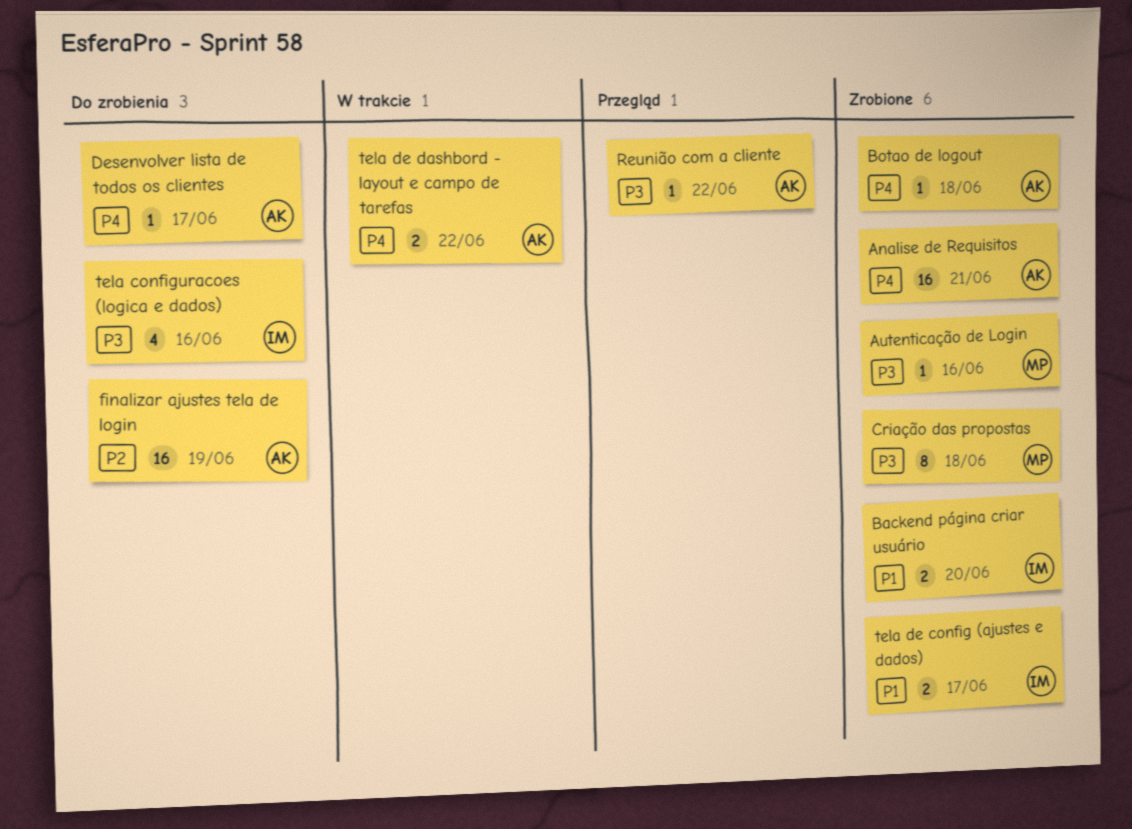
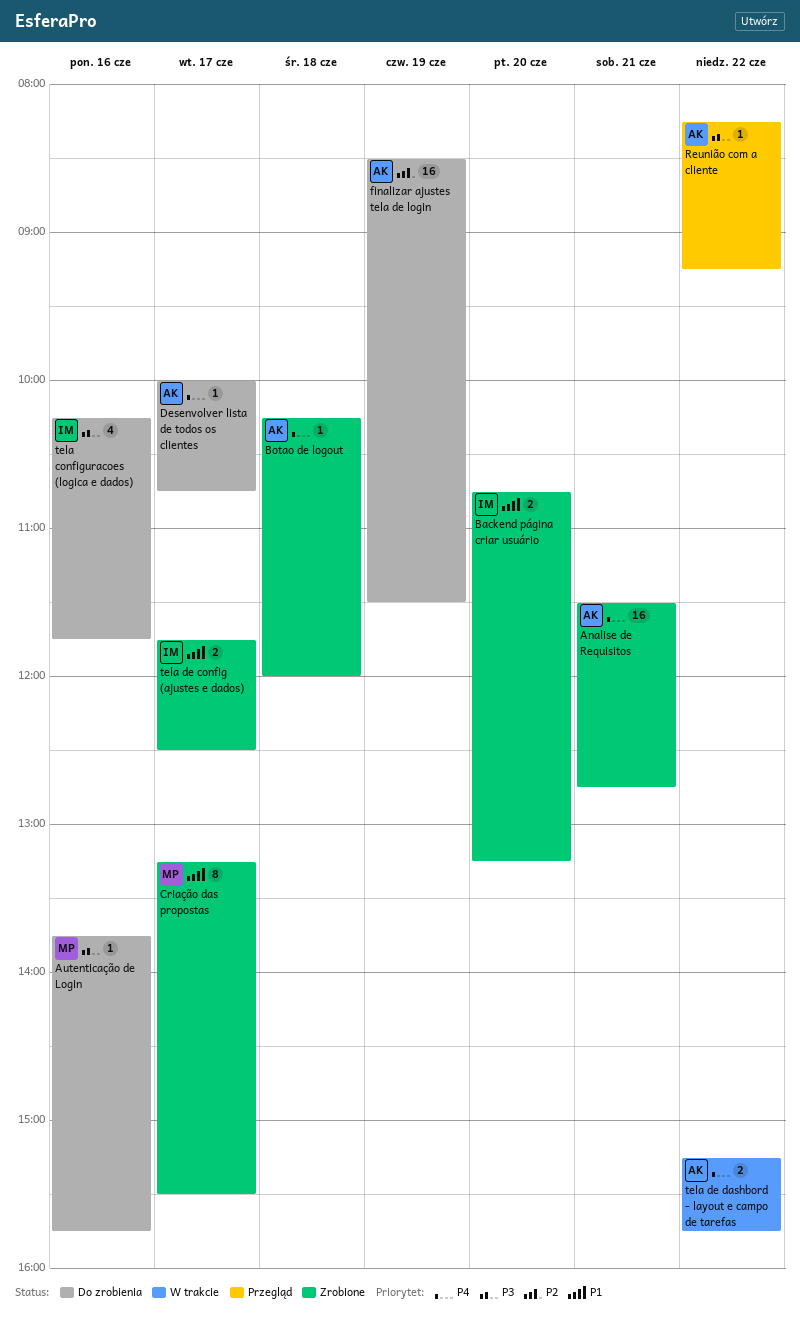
Autenticação de Login, status: Zrobione -> Do zrobienia
Criação das propostas, priority: P3 -> P1
Criação das propostas, day: Jun 18 -> Jun 17

